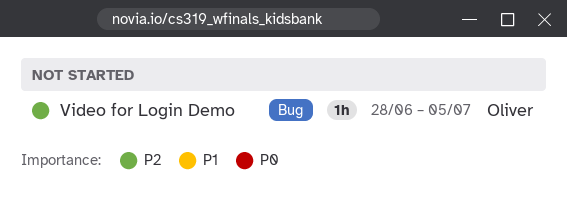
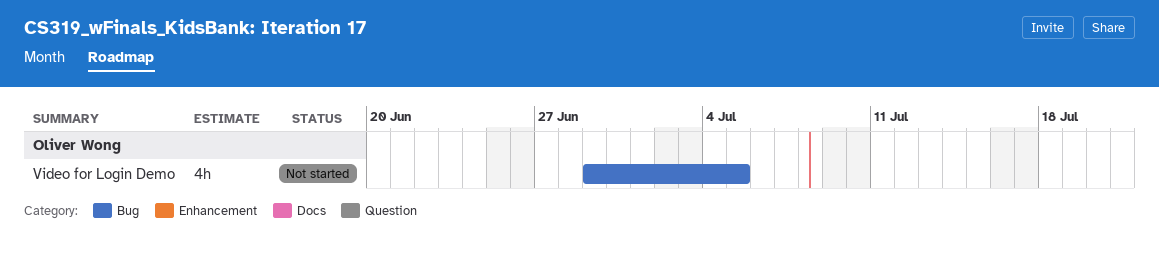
Video for Login Demo, estimate: 1h -> 4h
Video for Login Demo, start: Jun 28 -> Jun 29

